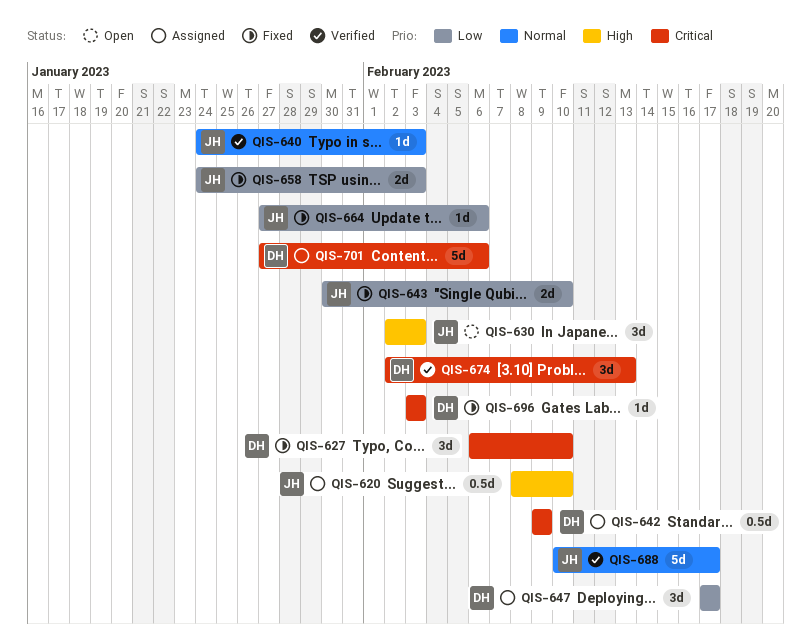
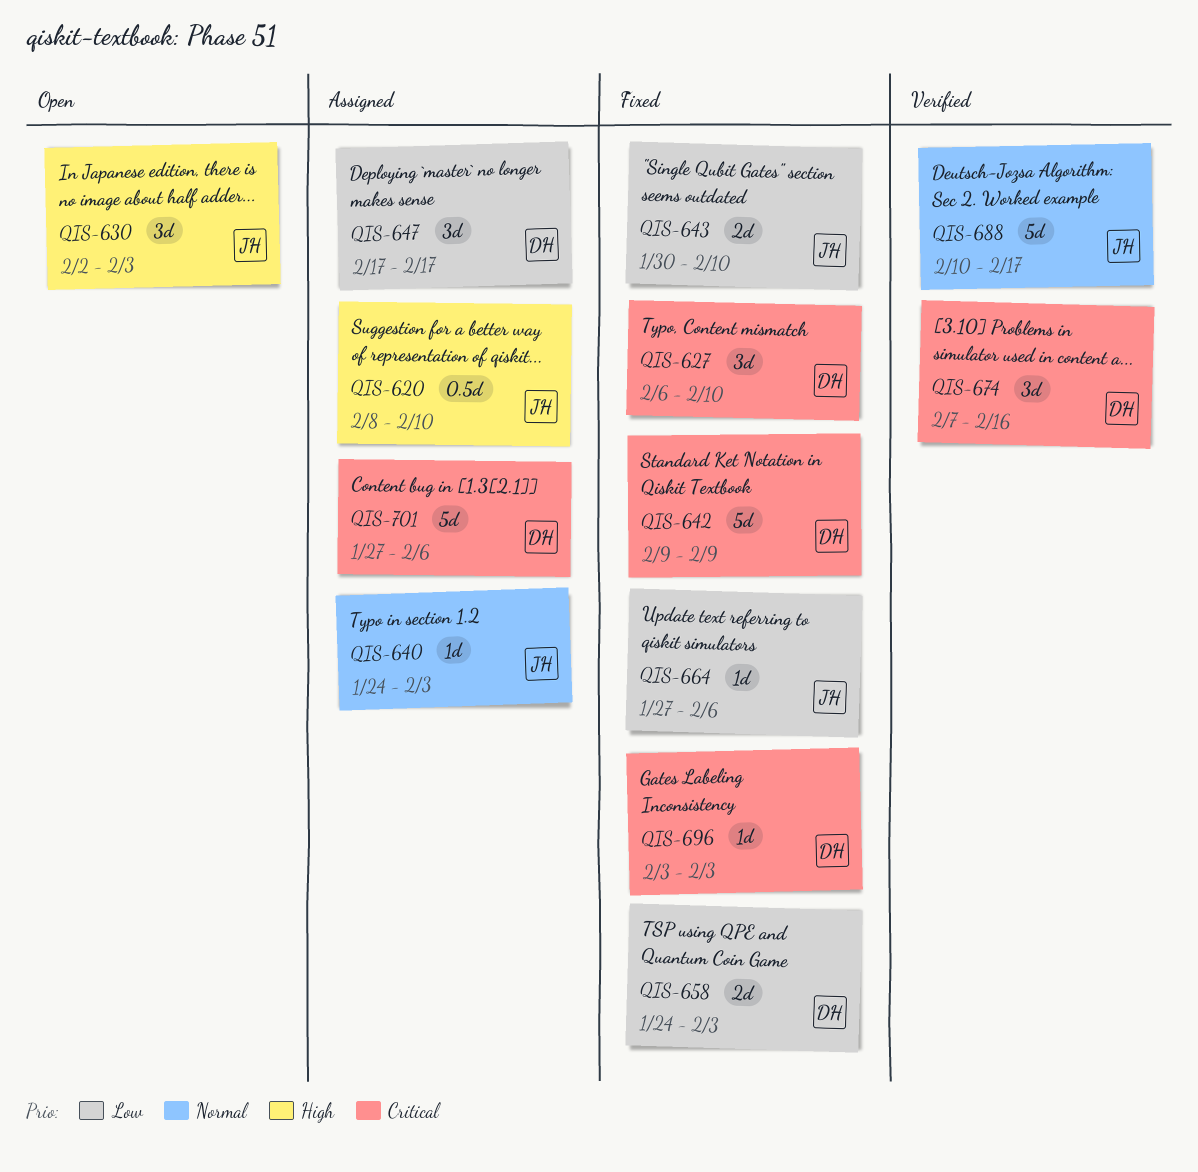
QIS-640, status: Verified -> Assigned
QIS-642, status: Assigned -> Fixed
QIS-642, estimate: 0.5d -> 5d
QIS-658, owner: JH -> DH
QIS-674, start: Feb 2 -> Feb 7
QIS-674, due: Feb 13 -> Feb 16

